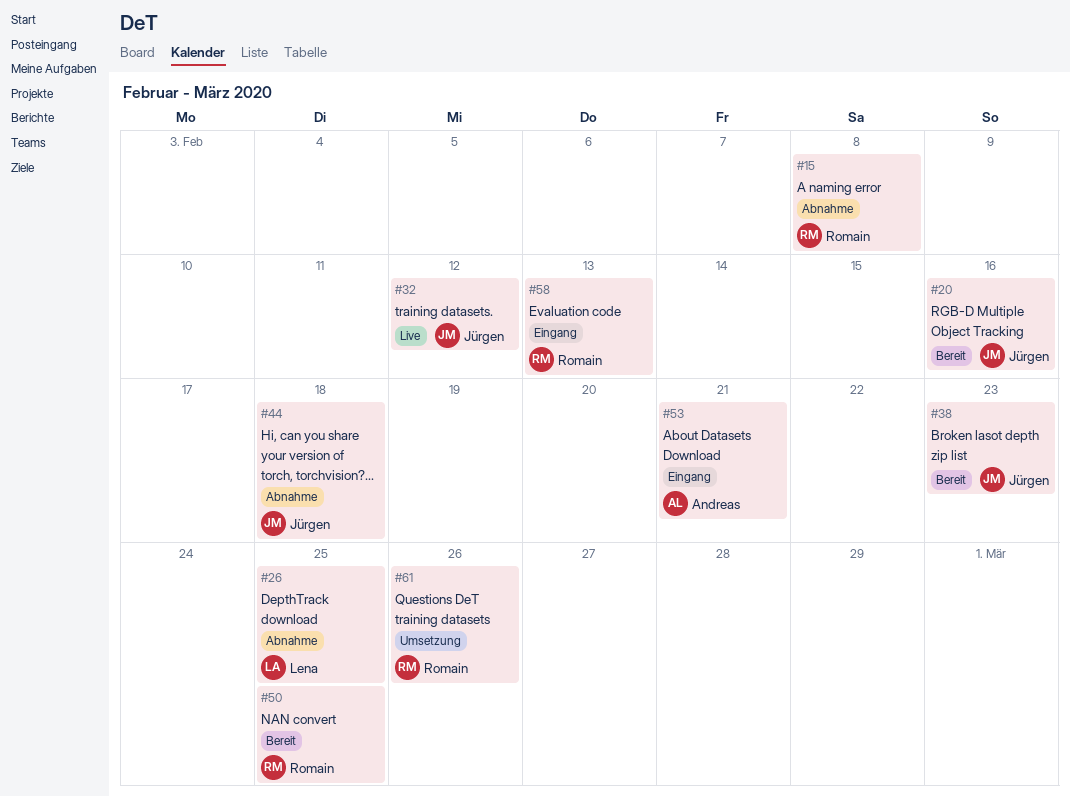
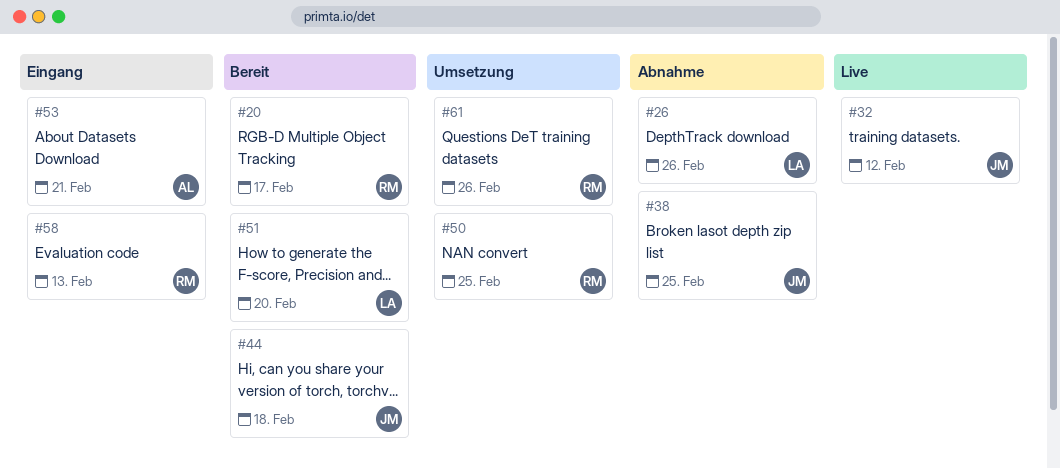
#15: present -> none
#20, owner: Jürgen -> Romain
#20, due: Feb 16 -> Feb 17
#26, due: Feb 25 -> Feb 26
#38, status: Bereit -> Abnahme
#38, due: Feb 23 -> Feb 25
#44, status: Abnahme -> Bereit
#50, status: Bereit -> Umsetzung
#51: none -> present

